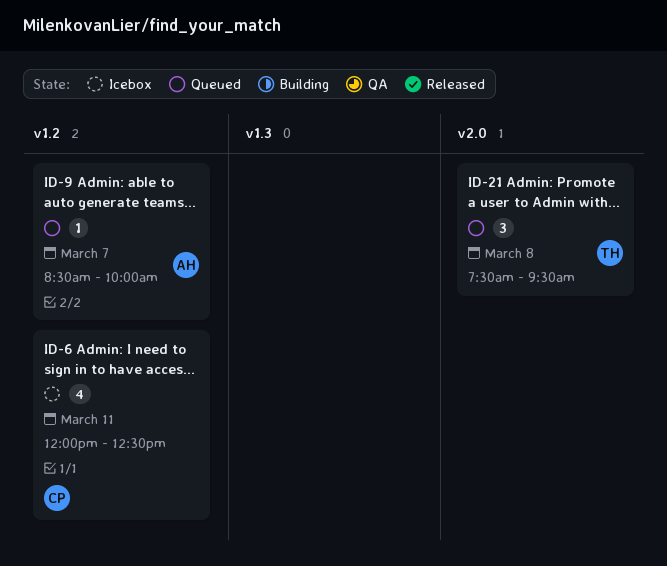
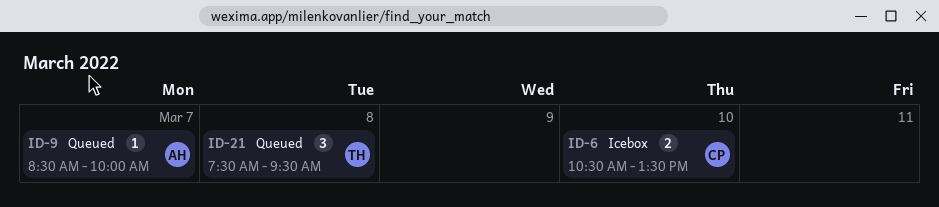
ID-6, estimate: 4 -> 2
ID-6, day: Mar 11 -> Mar 10
ID-6, begins: 12:00 -> 10:30
ID-6, ends: 12:30 -> 13:30

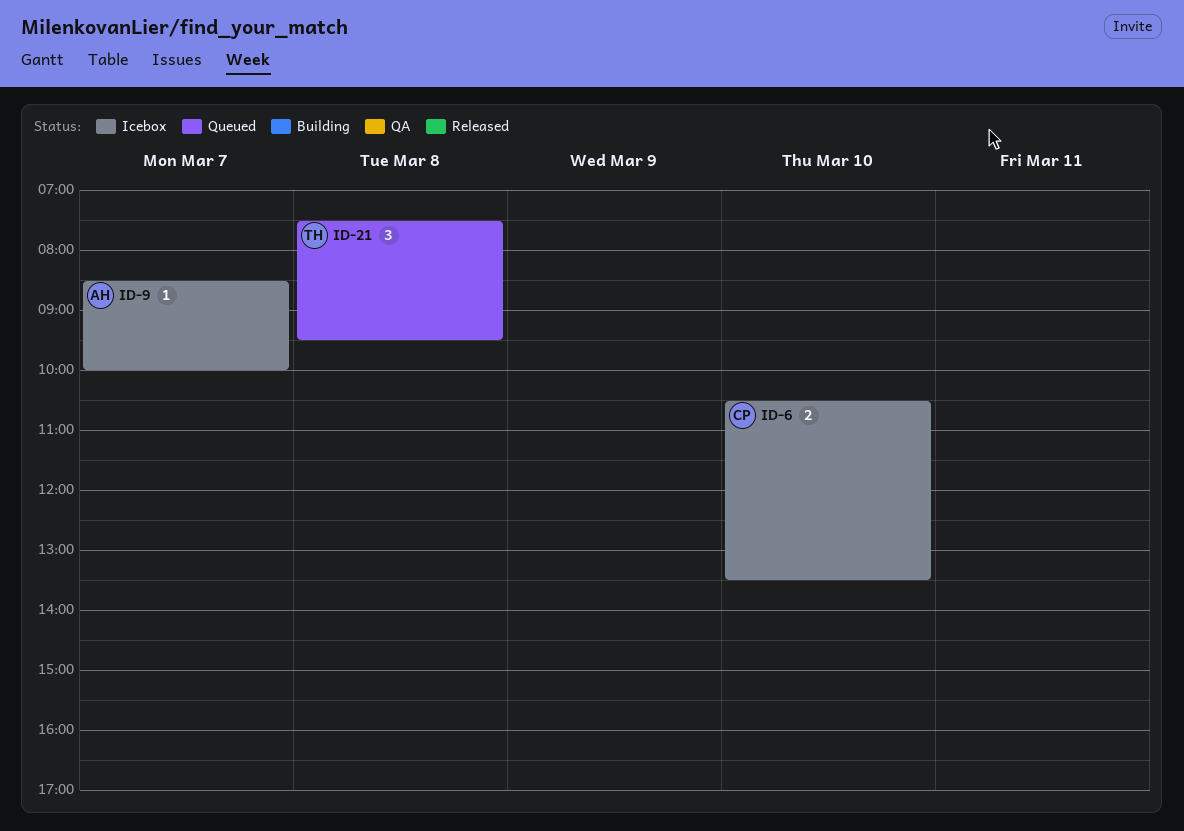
ID-9, status: Queued -> Icebox

